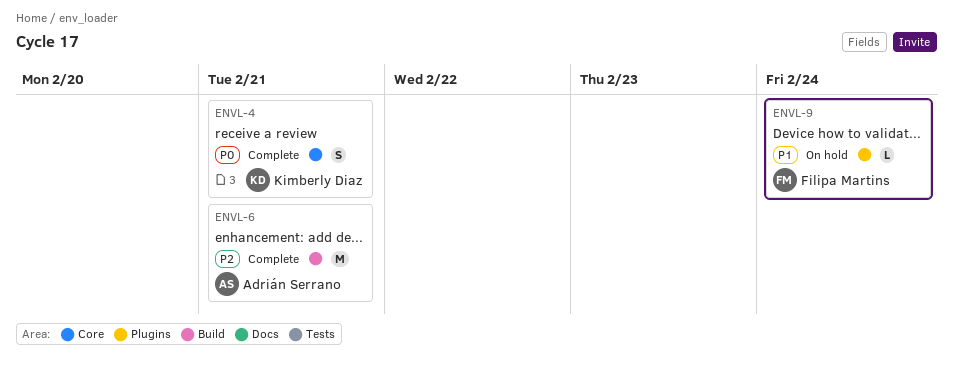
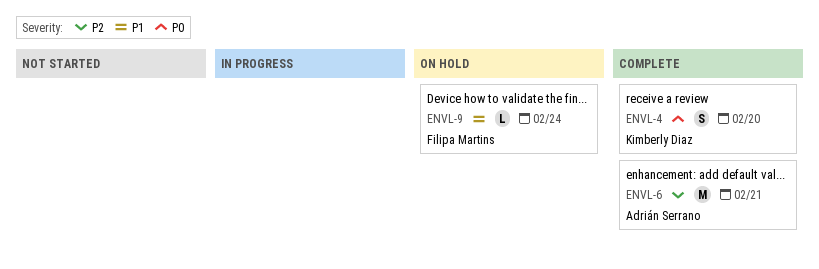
ENVL-4, due: Feb 21 -> Feb 20

